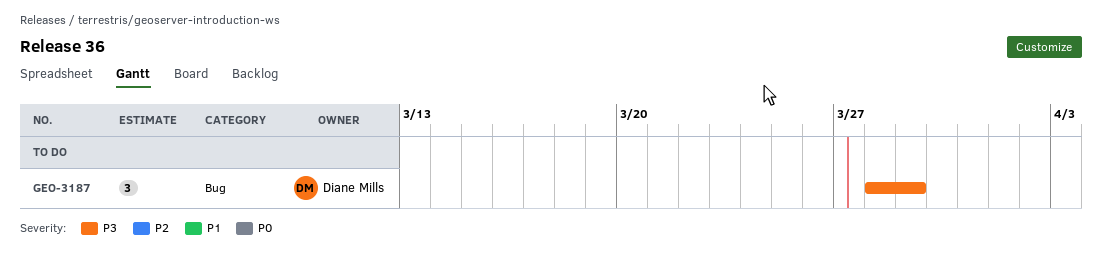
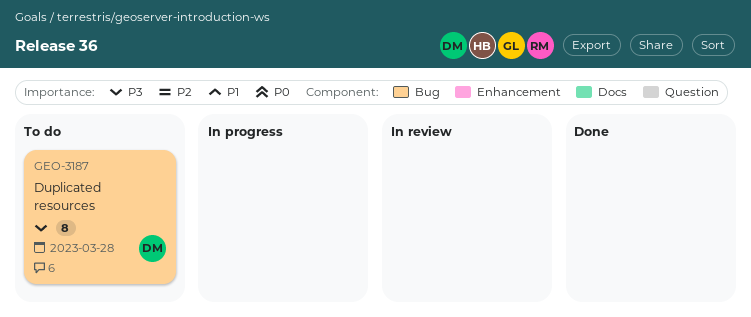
GEO-3187, estimate: 3 -> 8
GEO-3187, due: Mar 29 -> Mar 28

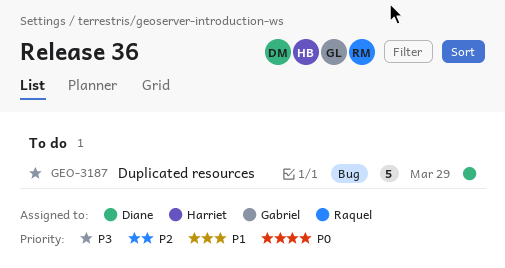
GEO-3187, estimate: 8 -> 5
GEO-3187, due: Mar 28 -> Mar 29

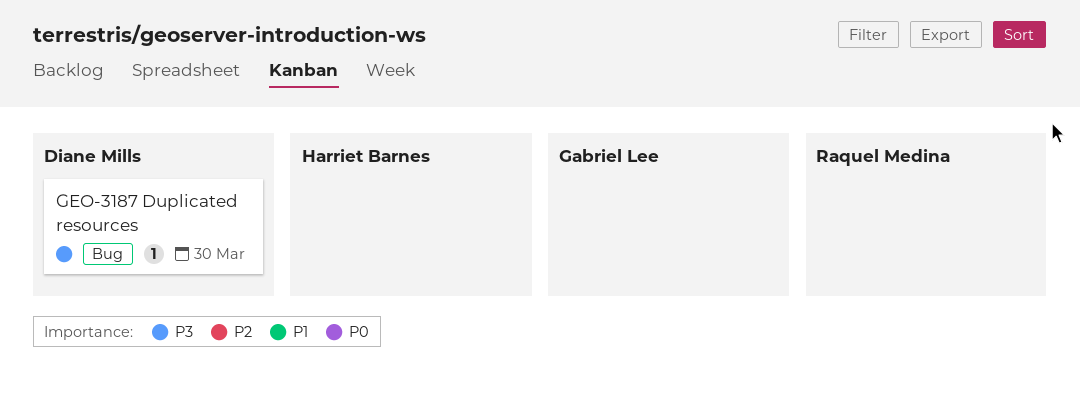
GEO-3187, estimate: 5 -> 1
GEO-3187, due: Mar 29 -> Mar 30

